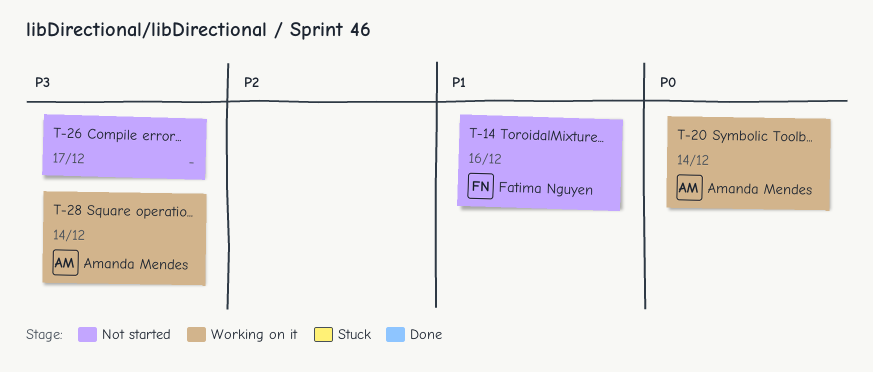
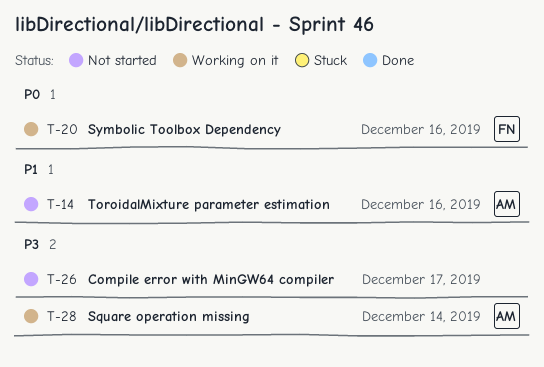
T-14, owner: Fatima Nguyen -> Amanda Mendes
T-20, owner: Amanda Mendes -> Fatima Nguyen
T-20, due: Dec 14 -> Dec 16

